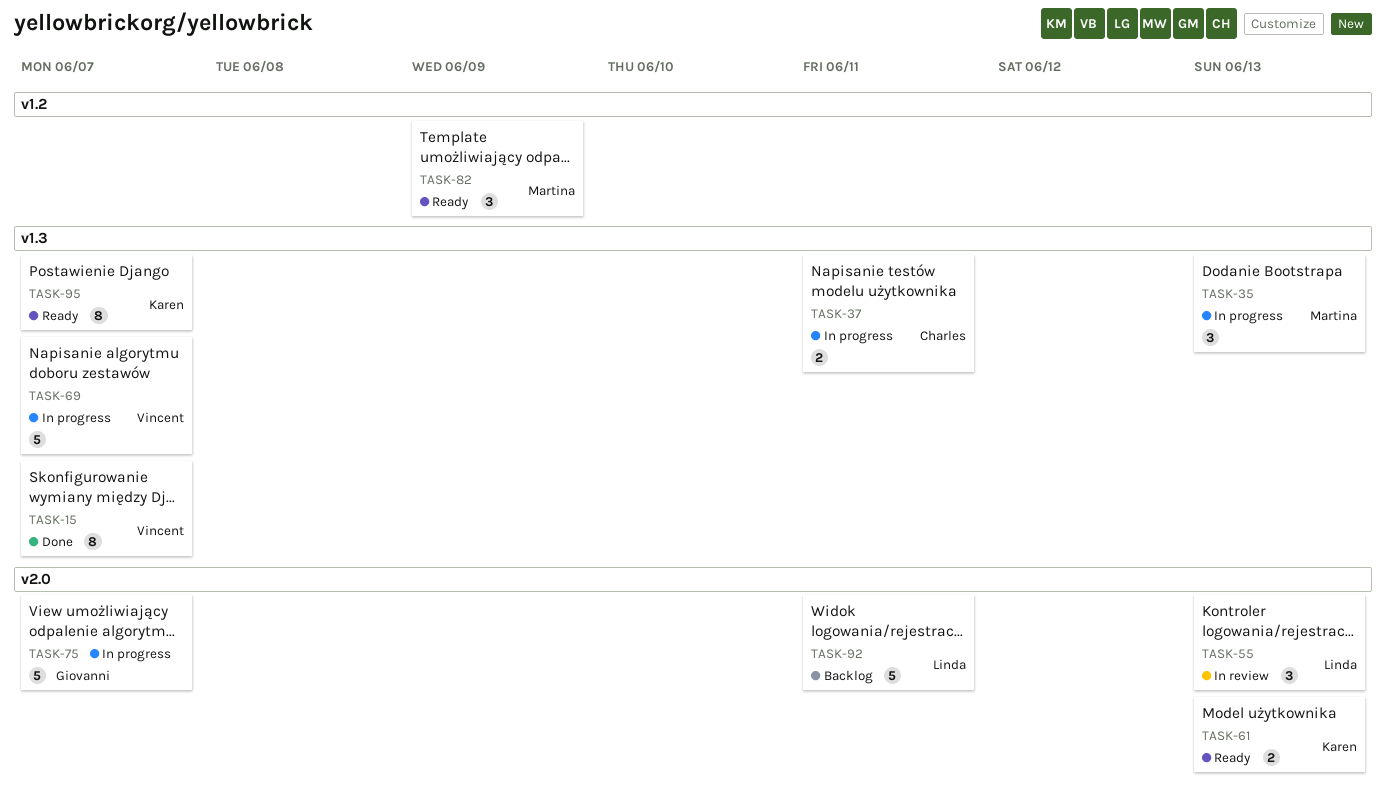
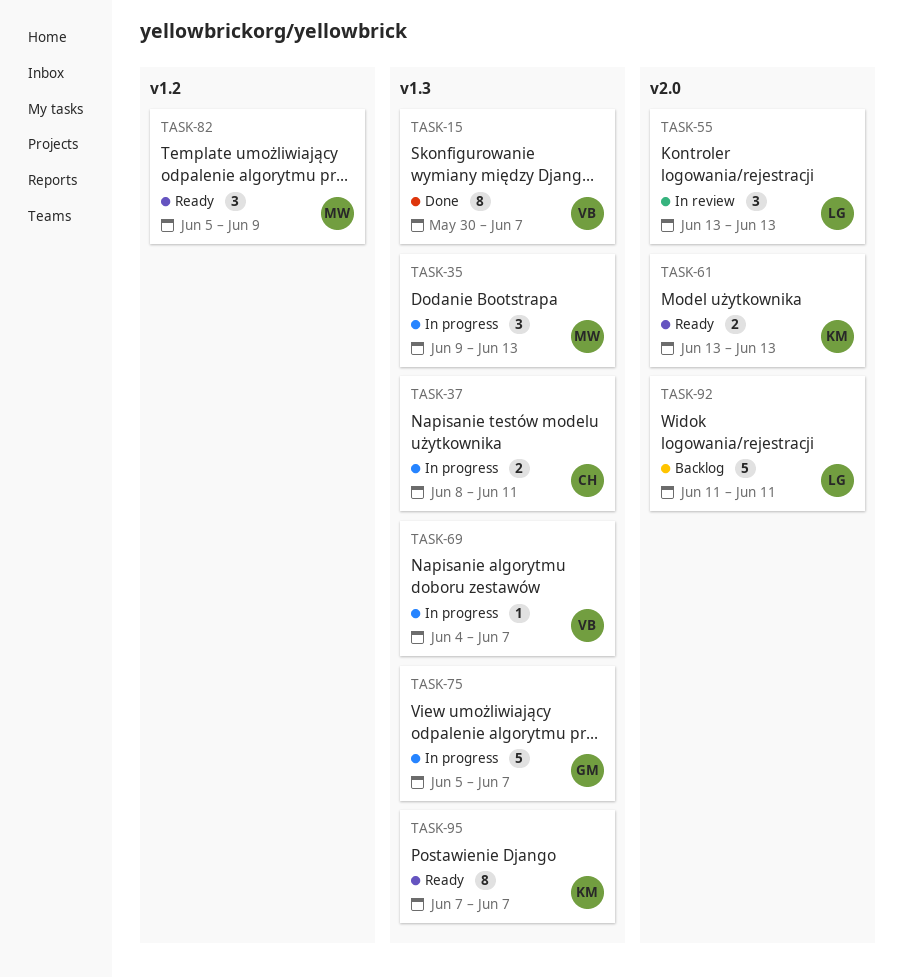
TASK-69, estimate: 5 -> 1
TASK-75, label: v2.0 -> v1.3

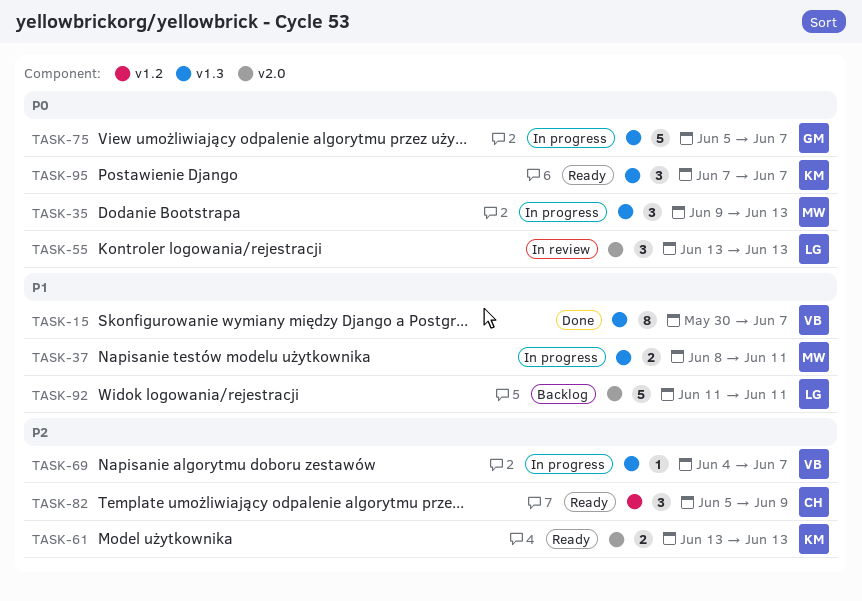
TASK-37, owner: CH -> MW
TASK-82, owner: MW -> CH
TASK-95, estimate: 8 -> 3

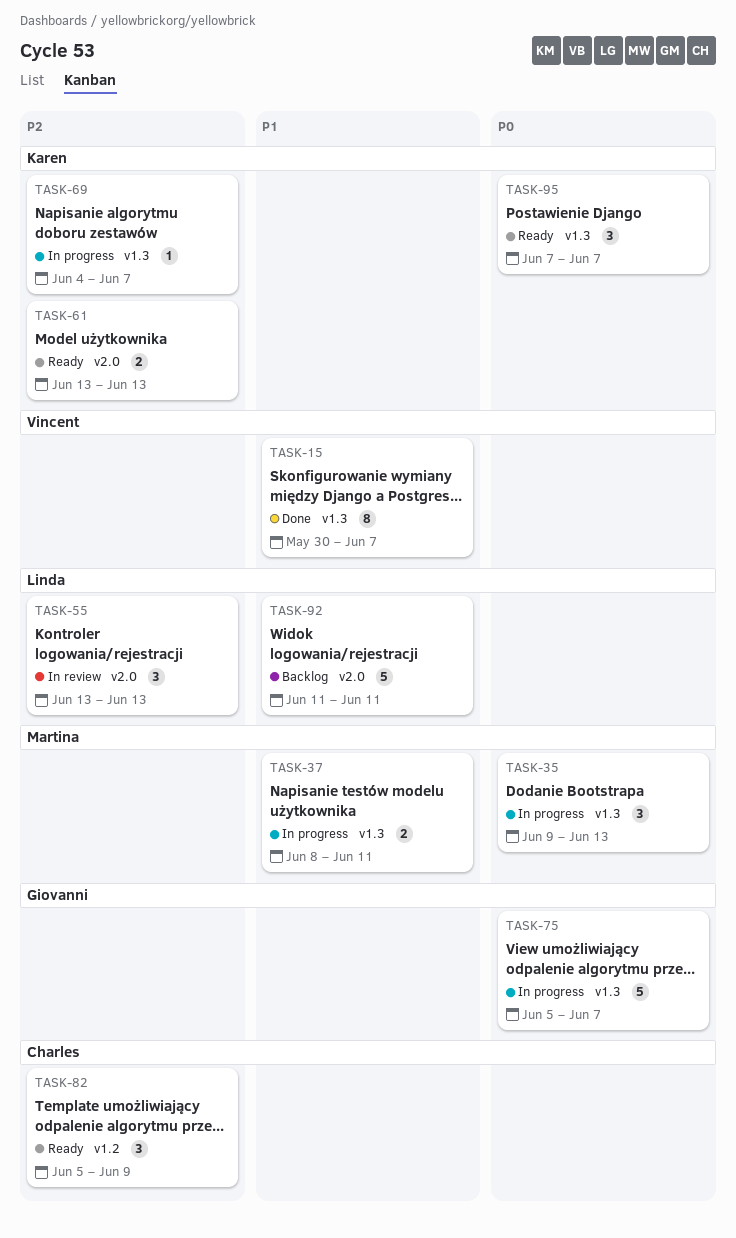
TASK-55, priority: P0 -> P2
TASK-69, owner: Vincent -> Karen

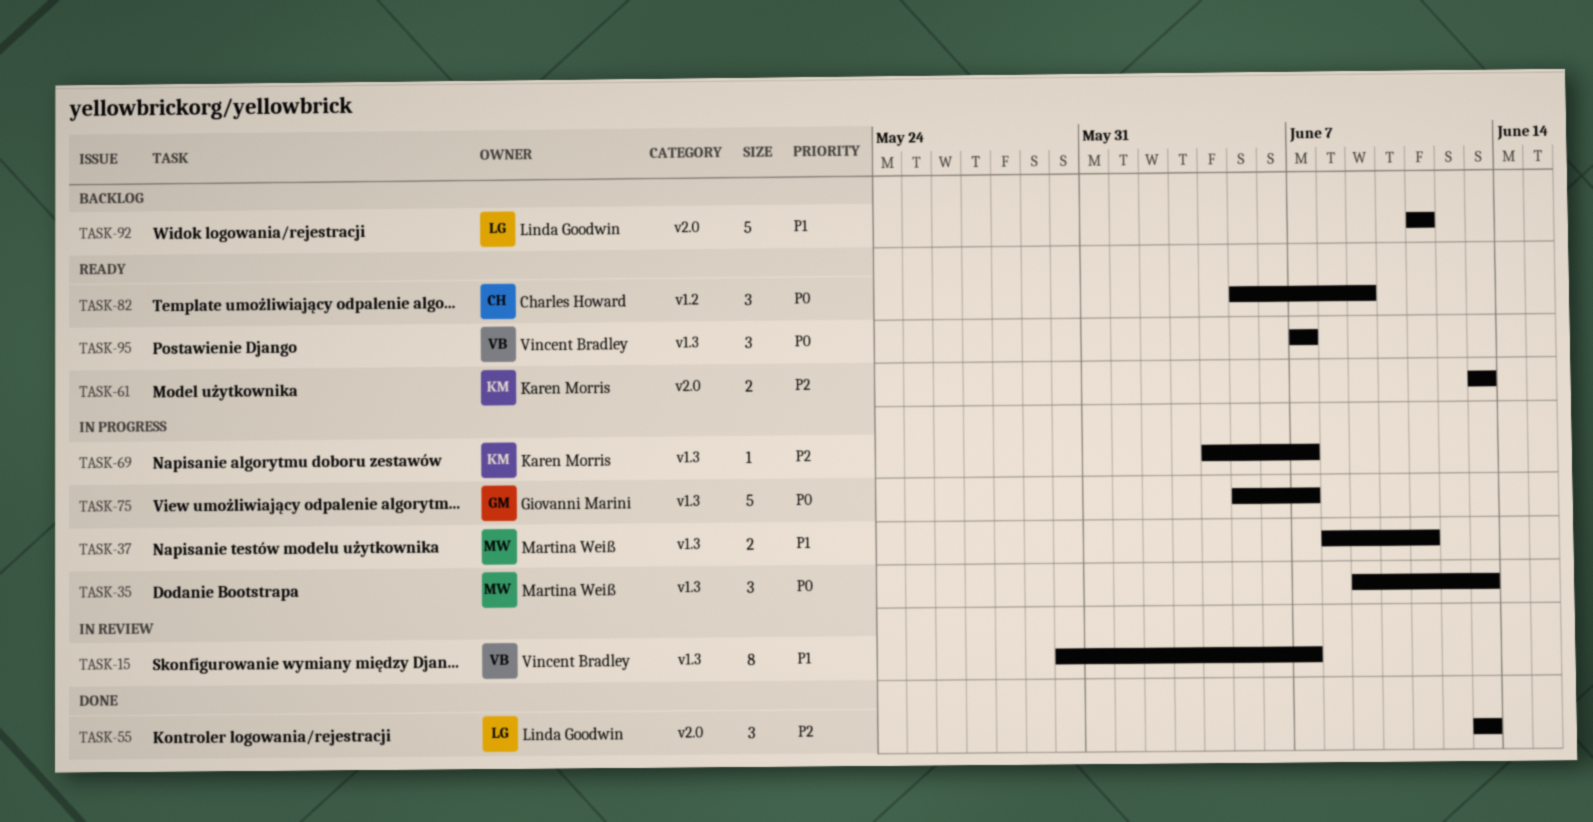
TASK-15, status: Done -> In review
TASK-55, status: In review -> Done
TASK-82, priority: P2 -> P0
TASK-95, owner: Karen Morris -> Vincent Bradley

